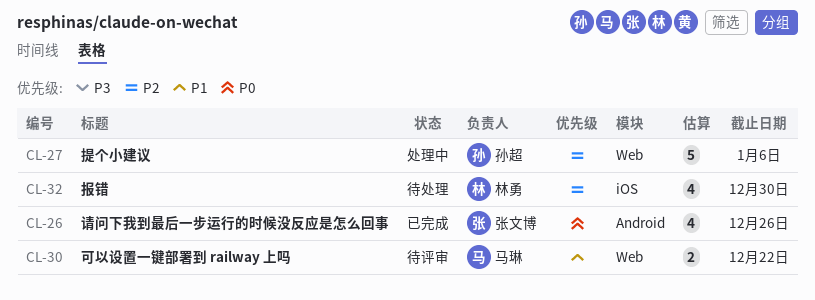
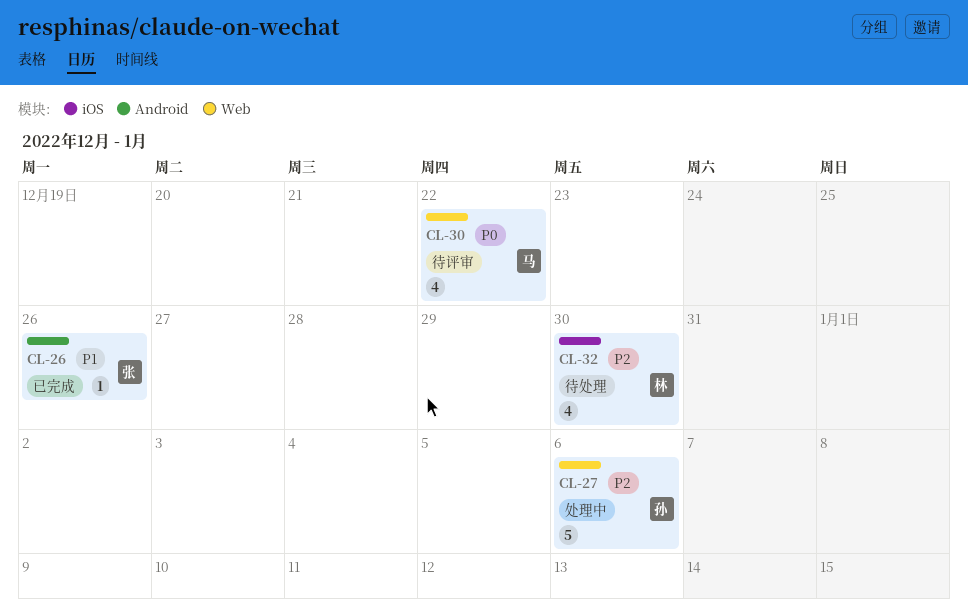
CL-26, priority: P0 -> P1
CL-26, estimate: 4 -> 1
CL-30, priority: P1 -> P0
CL-30, estimate: 2 -> 4

